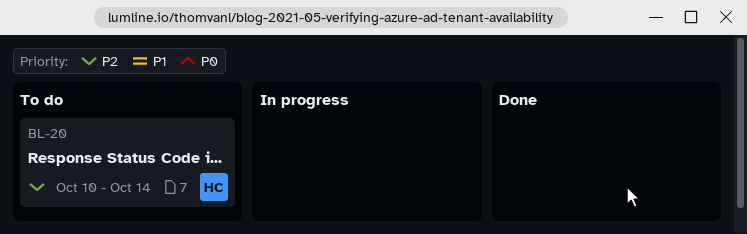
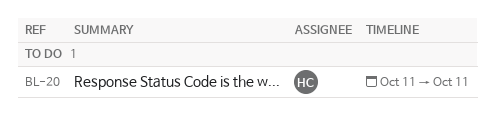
BL-20, start: Oct 10 -> Oct 11
BL-20, due: Oct 14 -> Oct 11

